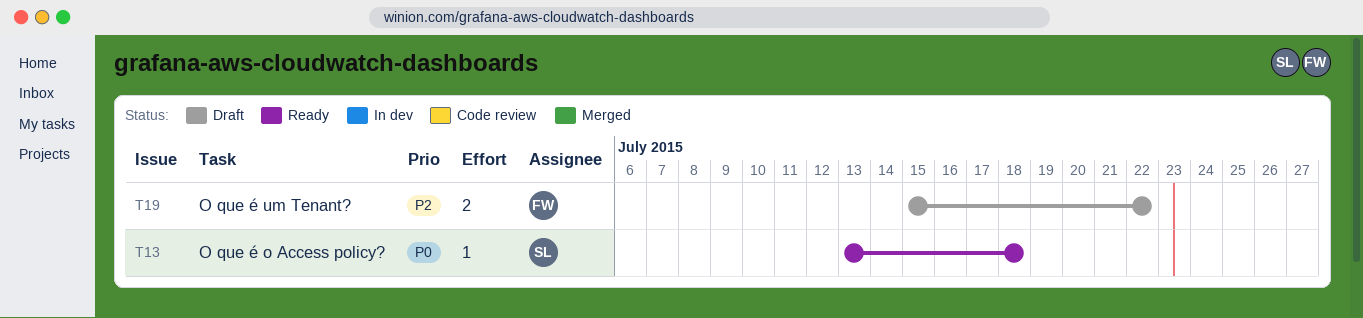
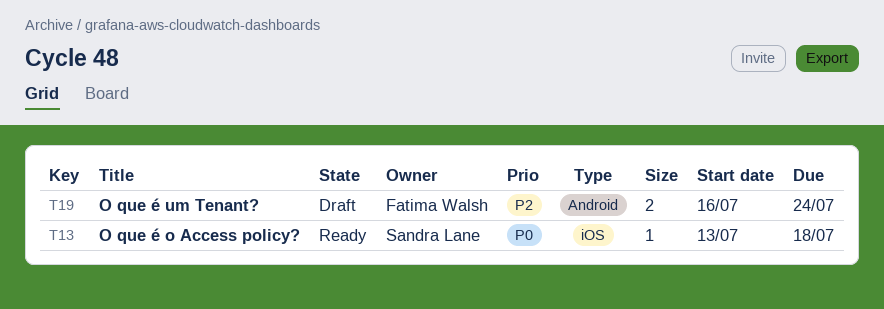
T19, start: Jul 15 -> Jul 16
T19, due: Jul 22 -> Jul 24

